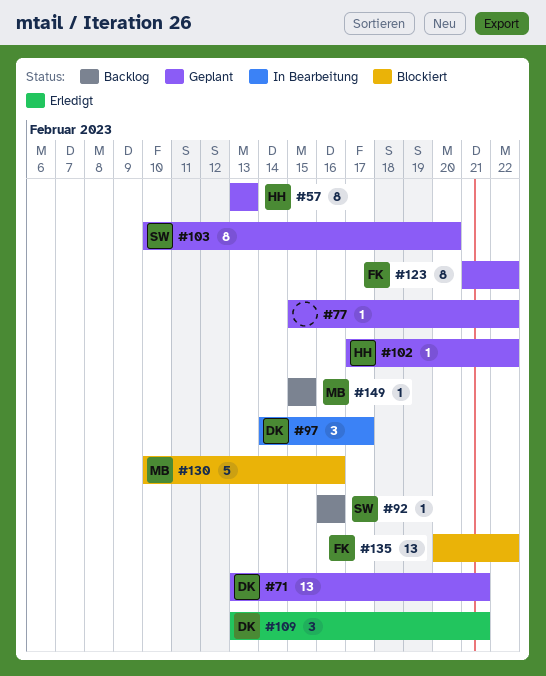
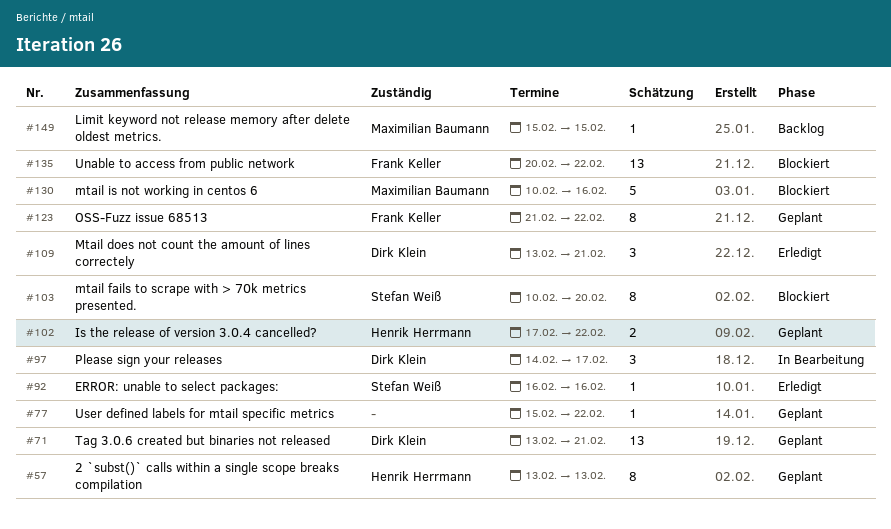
#92, status: Backlog -> Erledigt
#102, estimate: 1 -> 2
#103, status: Geplant -> Blockiert

